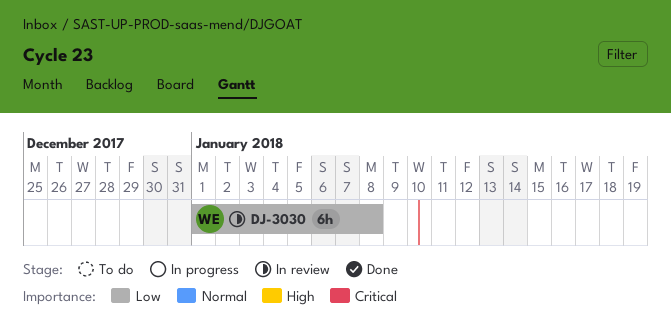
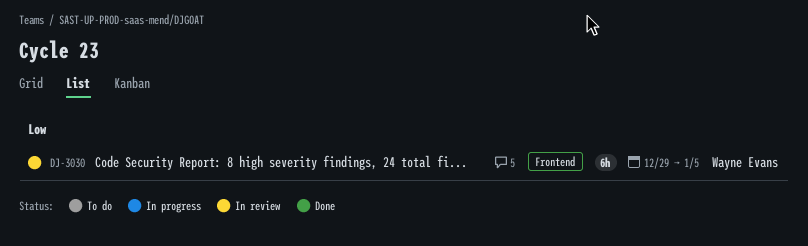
DJ-3030, start: Jan 1 -> Dec 29
DJ-3030, due: Jan 8 -> Jan 5

